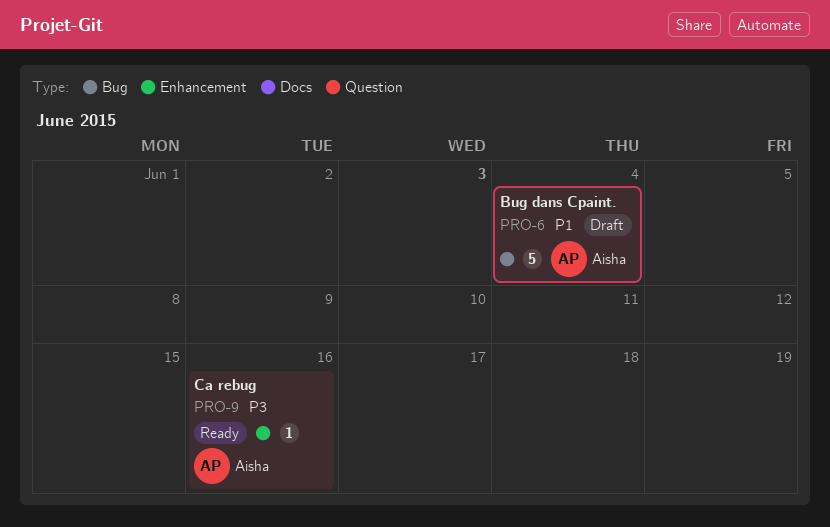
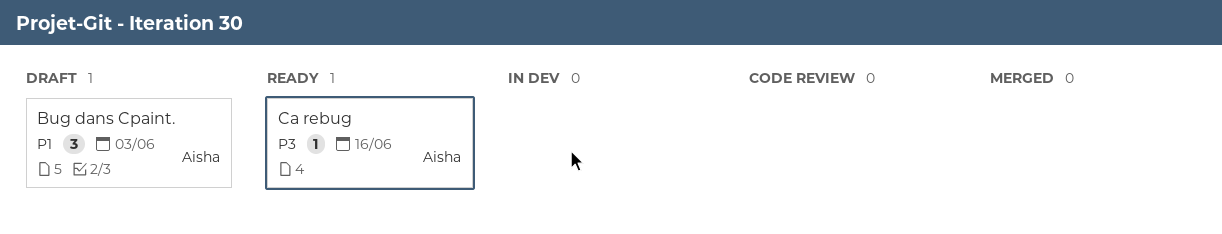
Bug dans Cpaint., estimate: 5 -> 3
Bug dans Cpaint., due: Jun 4 -> Jun 3

